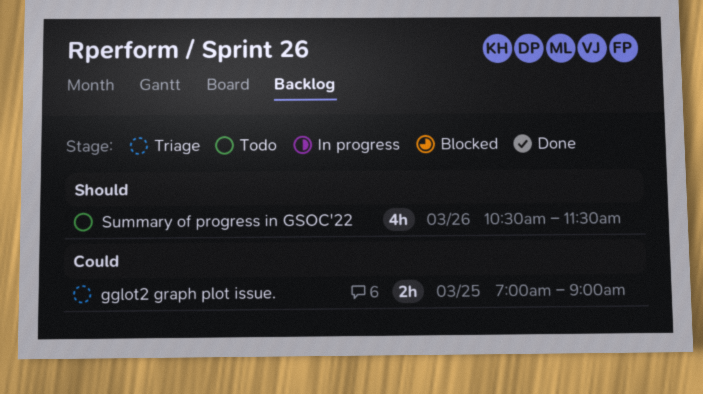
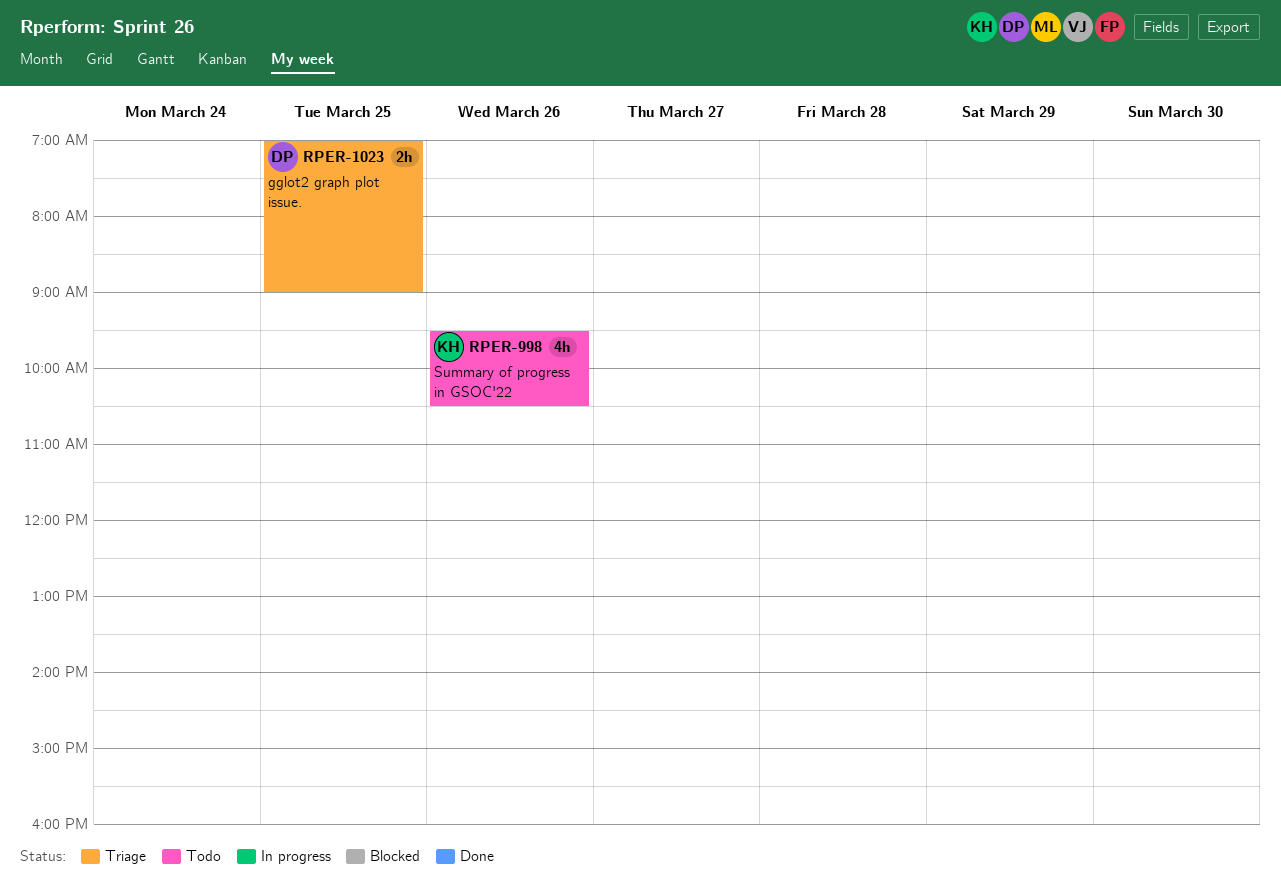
Summary of progress in GSOC'22, begins: 10:30 -> 09:30
Summary of progress in GSOC'22, ends: 11:30 -> 10:30

